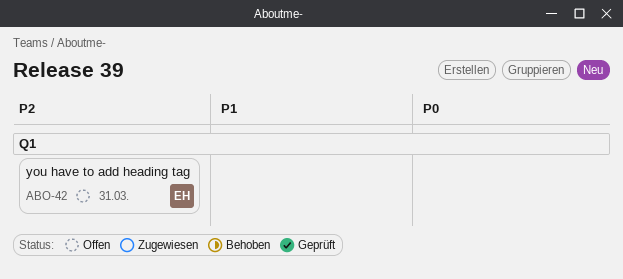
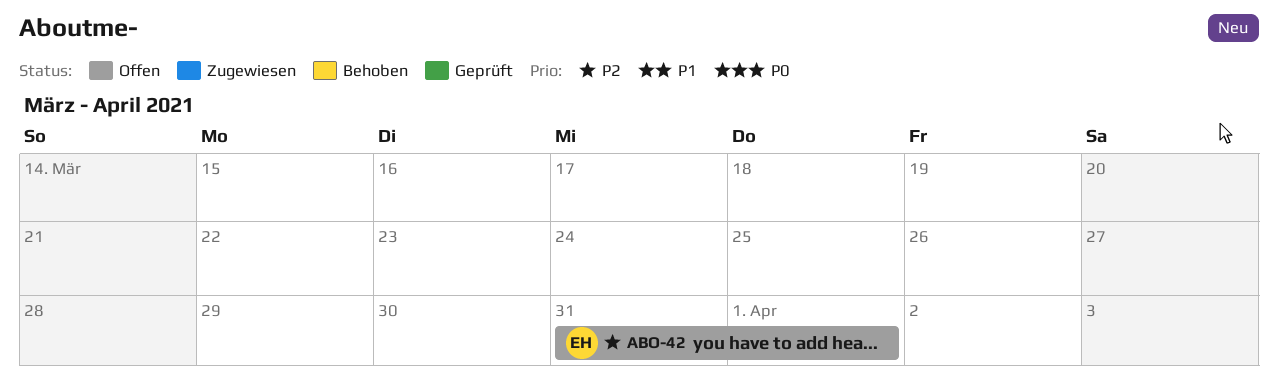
ABO-42, due: Mar 31 -> Apr 1

